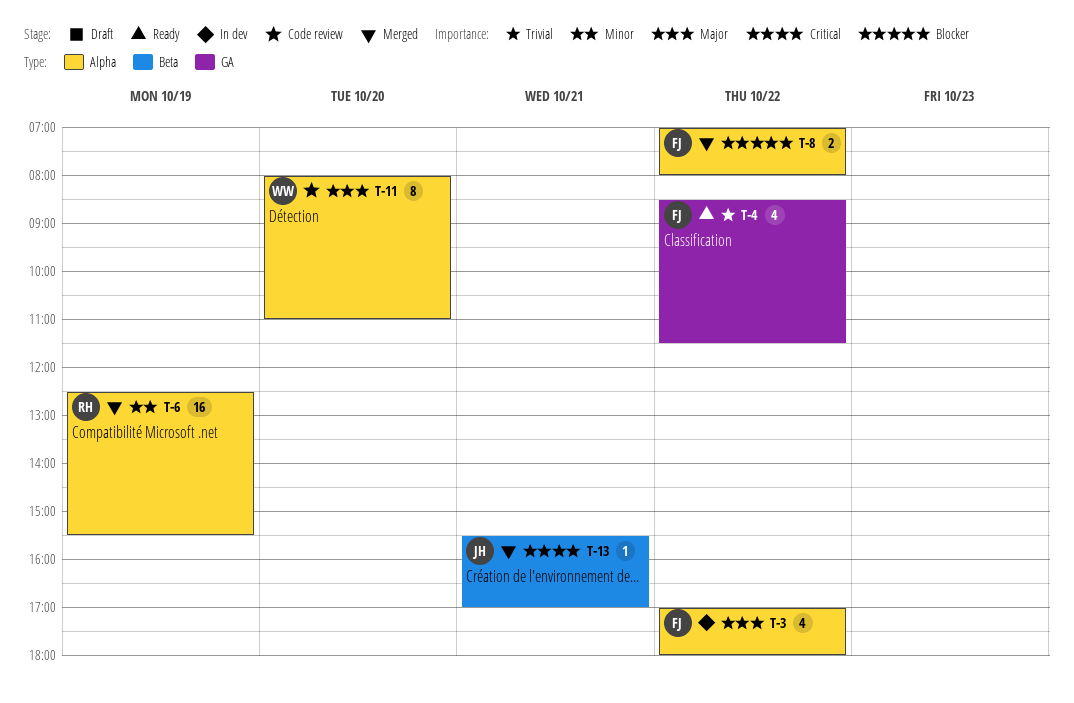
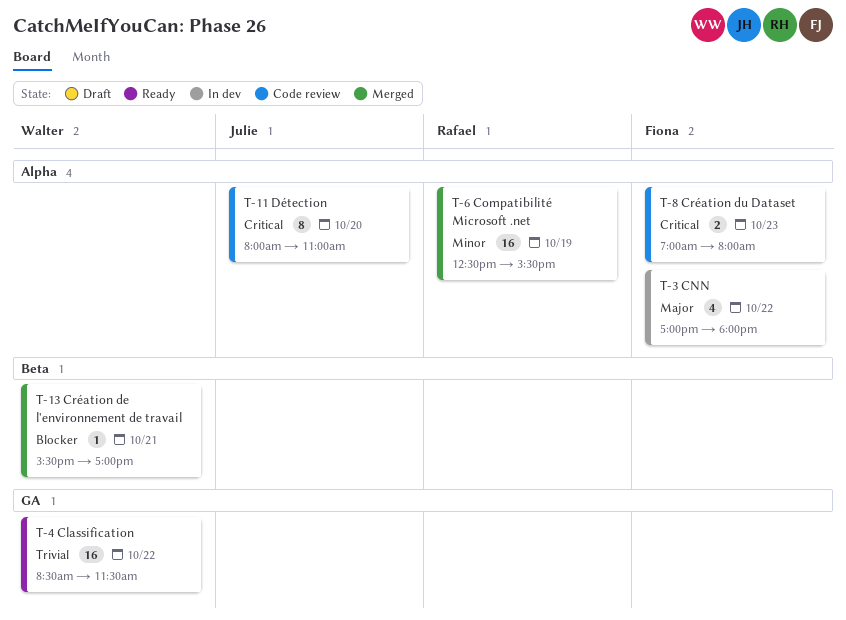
T-4, owner: Fiona -> Walter
T-4, estimate: 4 -> 16
T-8, status: Merged -> Code review
T-8, priority: Blocker -> Critical
T-8, day: Oct 22 -> Oct 23
T-11, owner: Walter -> Julie
T-11, priority: Major -> Critical
T-13, owner: Julie -> Walter
T-13, priority: Critical -> Blocker

